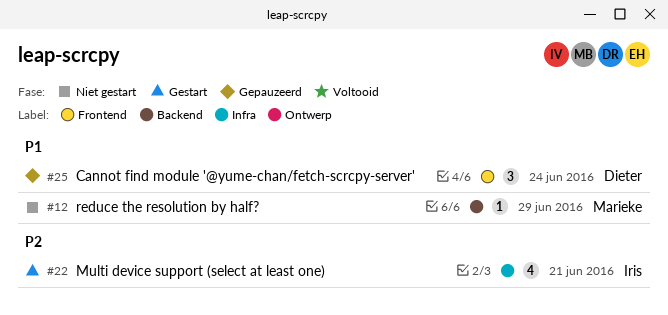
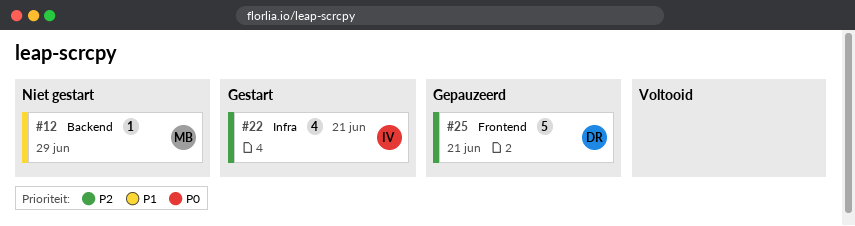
#25, priority: P1 -> P2
#25, estimate: 3 -> 5
#25, due: Jun 24 -> Jun 21

